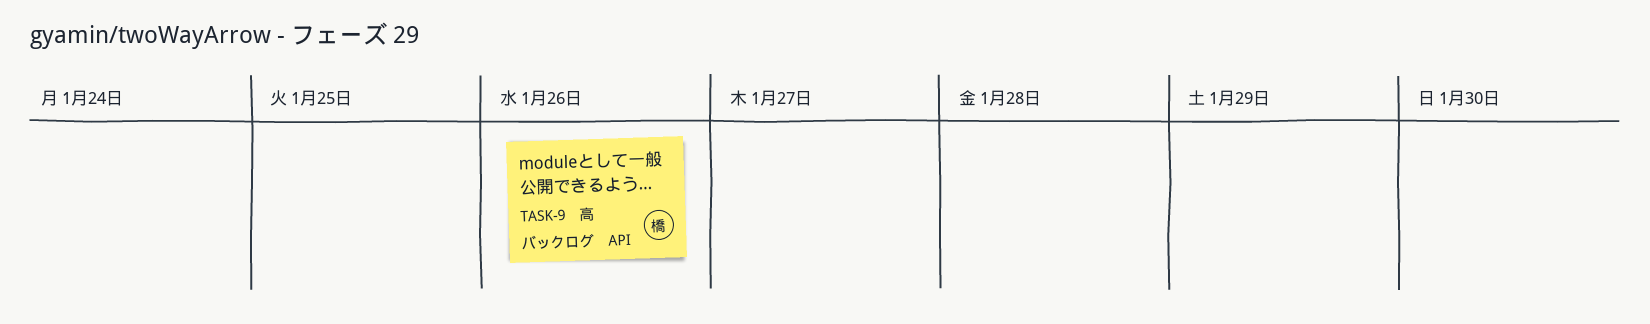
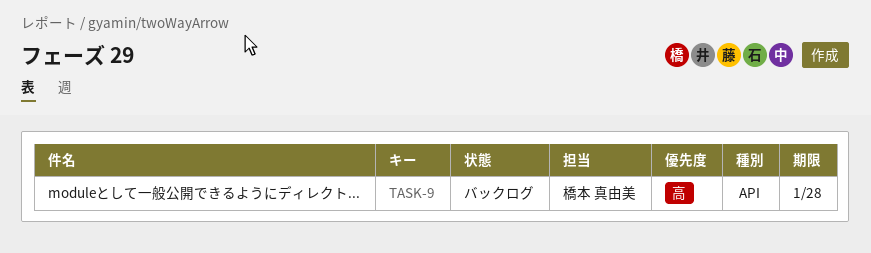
TASK-9, due: Jan 26 -> Jan 28

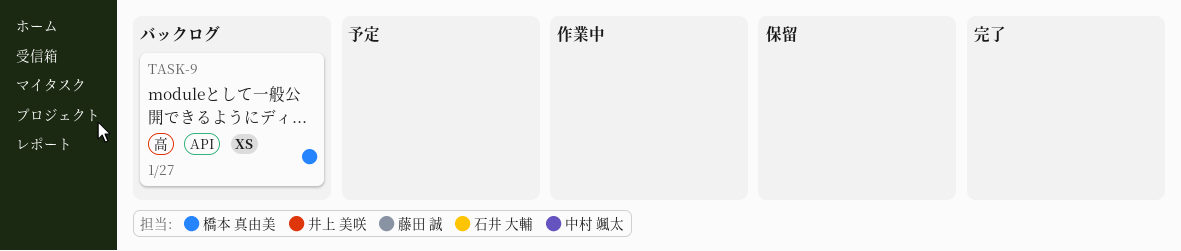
TASK-9, due: Jan 28 -> Jan 27

